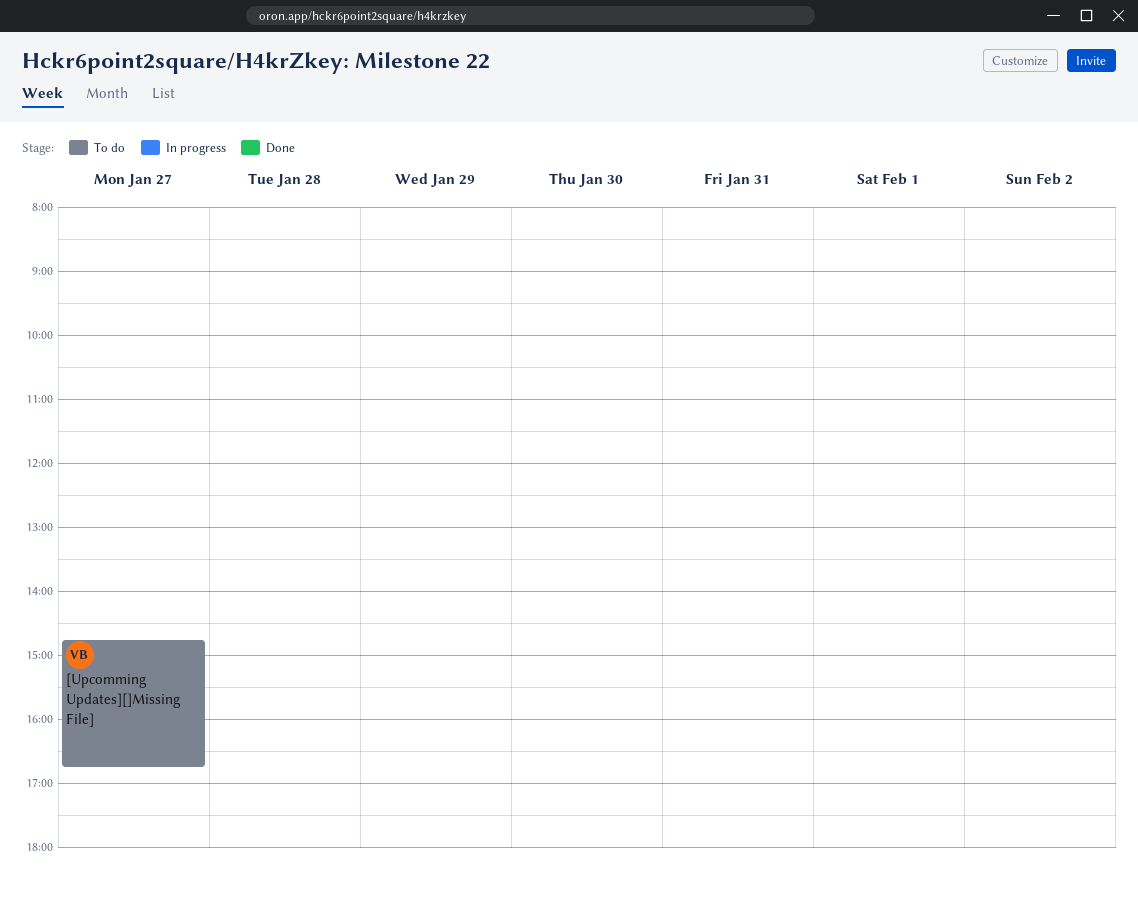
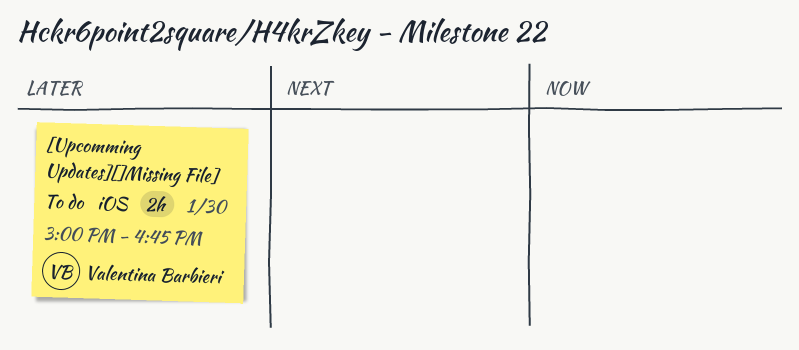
[Upcomming Updates][]Missing File], day: Jan 27 -> Jan 30
[Upcomming Updates][]Missing File], begins: 14:45 -> 15:00

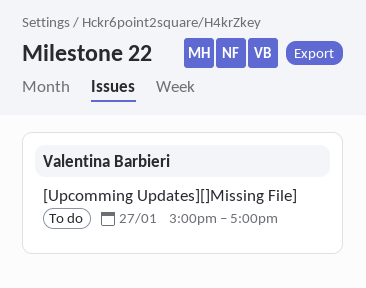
[Upcomming Updates][]Missing File], day: Jan 30 -> Jan 27
[Upcomming Updates][]Missing File], ends: 16:45 -> 17:00

